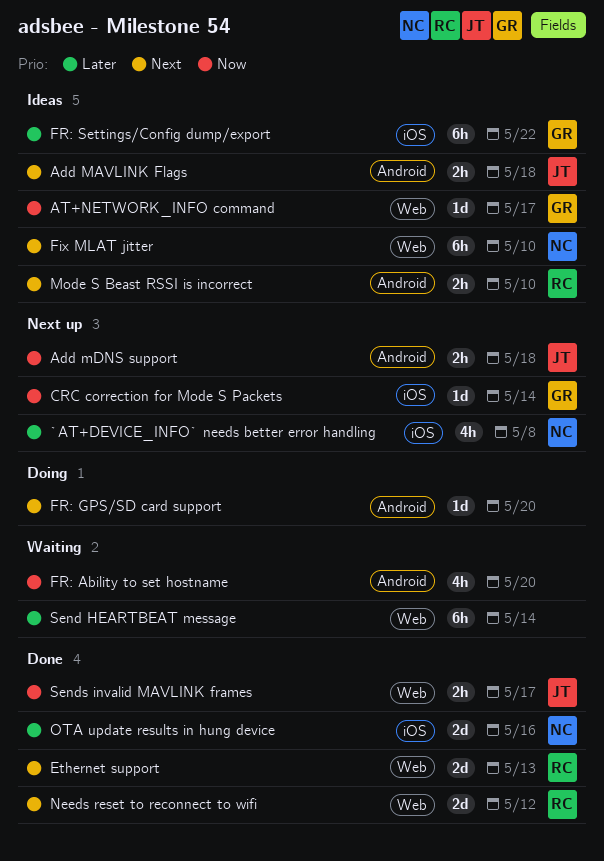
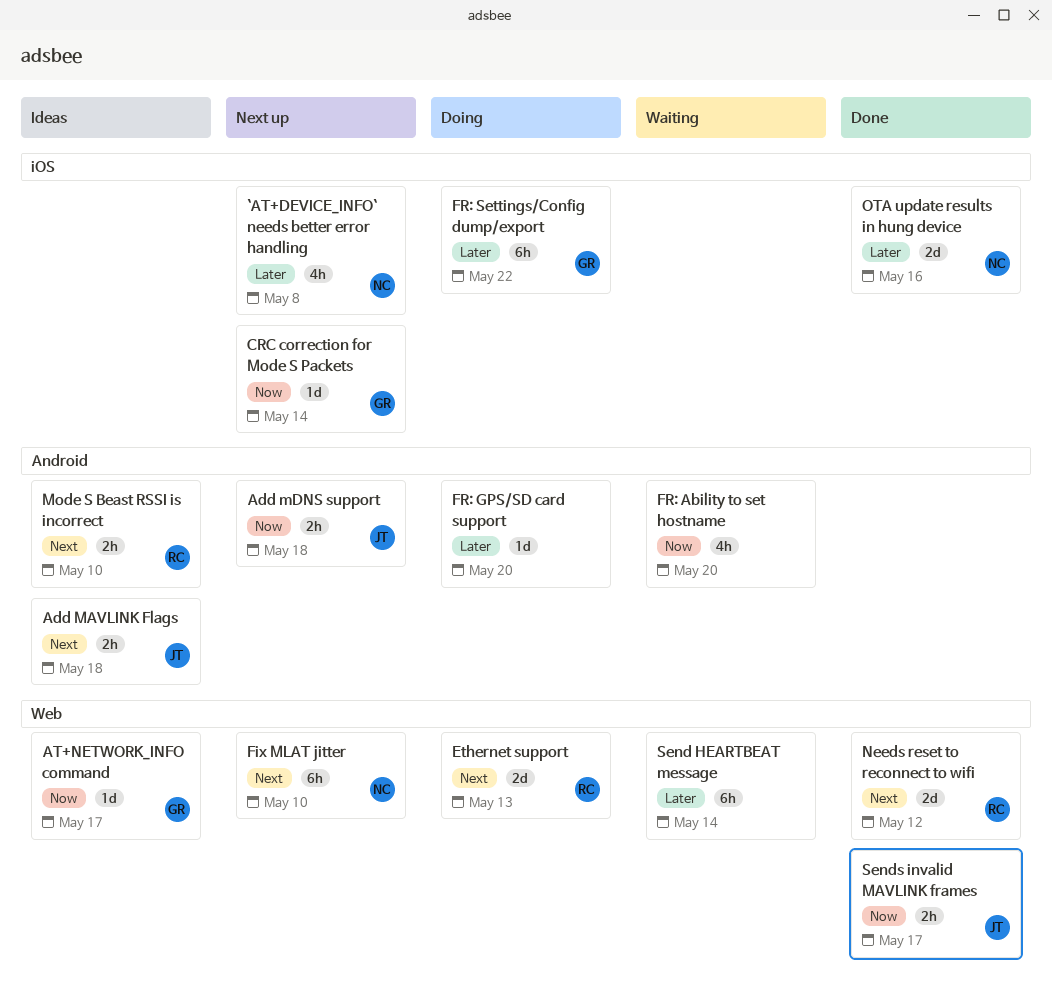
Ethernet support, status: Done -> Doing
Fix MLAT jitter, status: Ideas -> Next up
FR: GPS/SD card support, priority: Next -> Later
FR: Settings/Config dump/export, status: Ideas -> Doing

